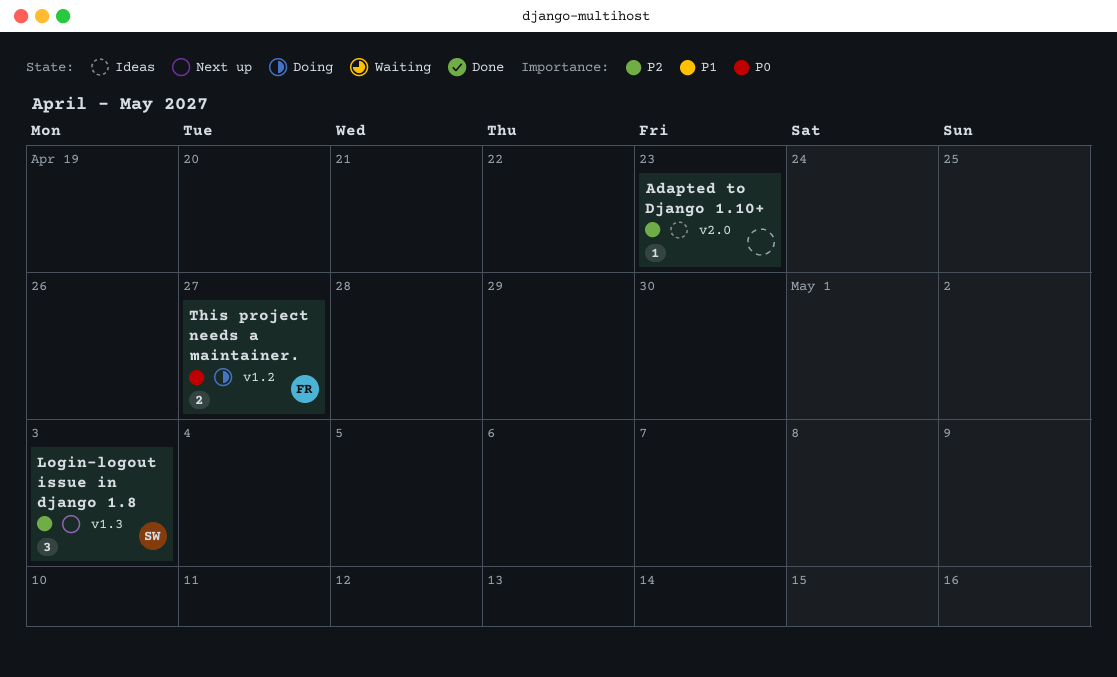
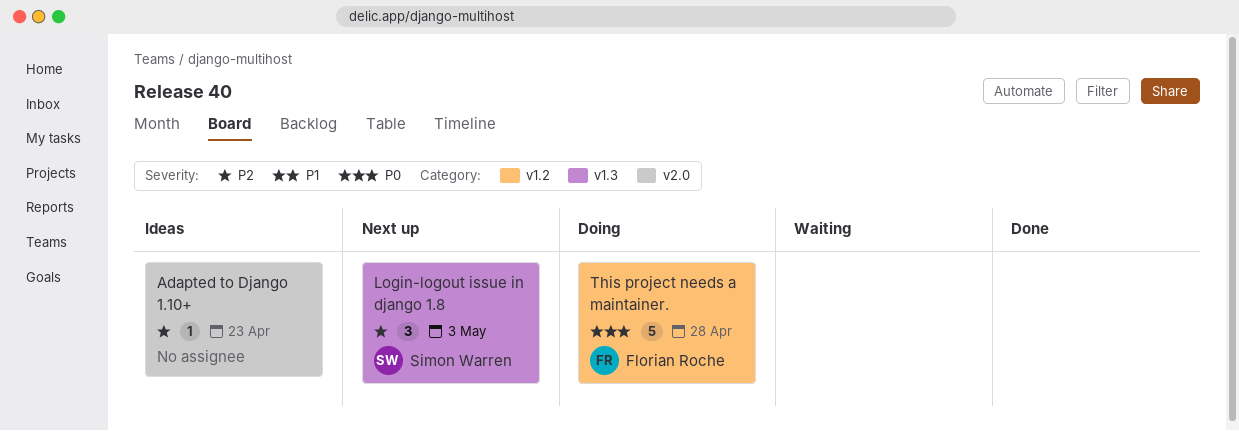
This project needs a maintainer., estimate: 2 -> 5
This project needs a maintainer., due: Apr 27 -> Apr 28

